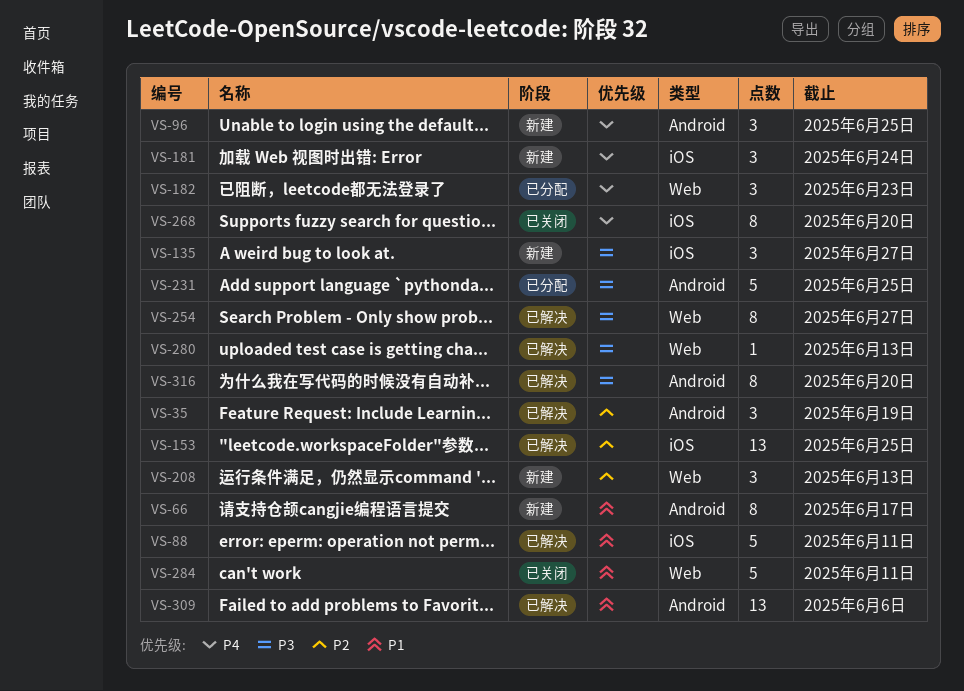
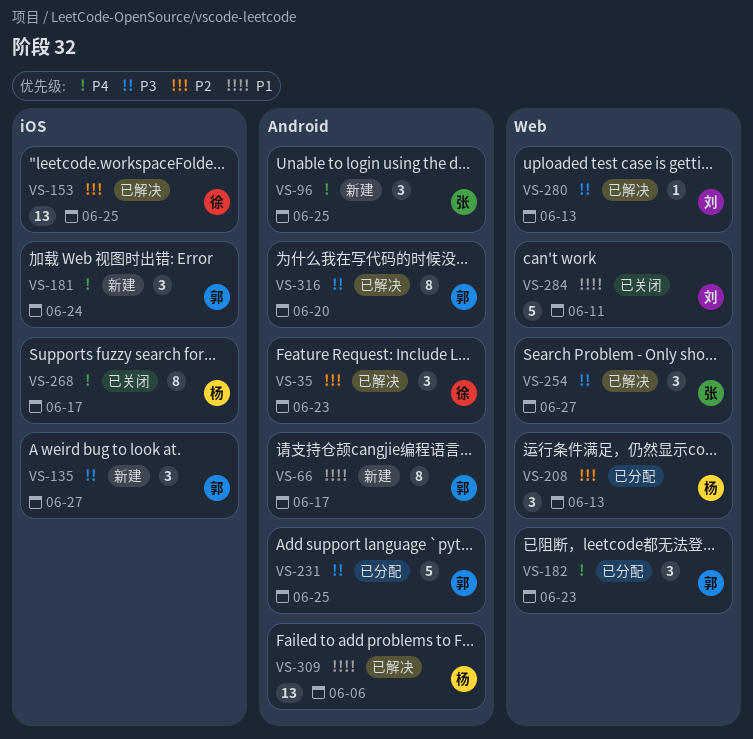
VS-35, due: Jun 19 -> Jun 23
VS-88: present -> none
VS-208, status: 新建 -> 已分配
VS-254, estimate: 8 -> 3
VS-268, due: Jun 20 -> Jun 17

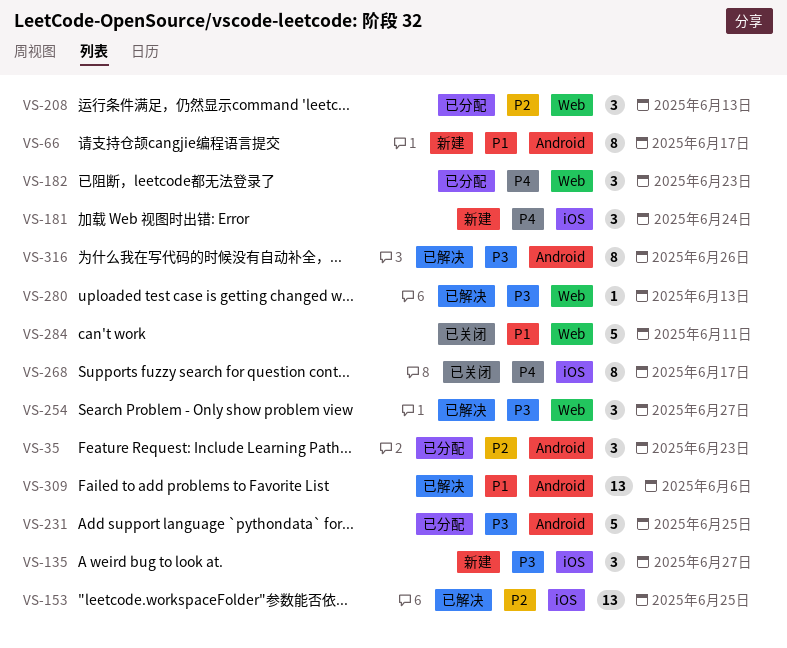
VS-35, status: 已解决 -> 已分配
VS-96: present -> none
VS-316, due: Jun 20 -> Jun 26

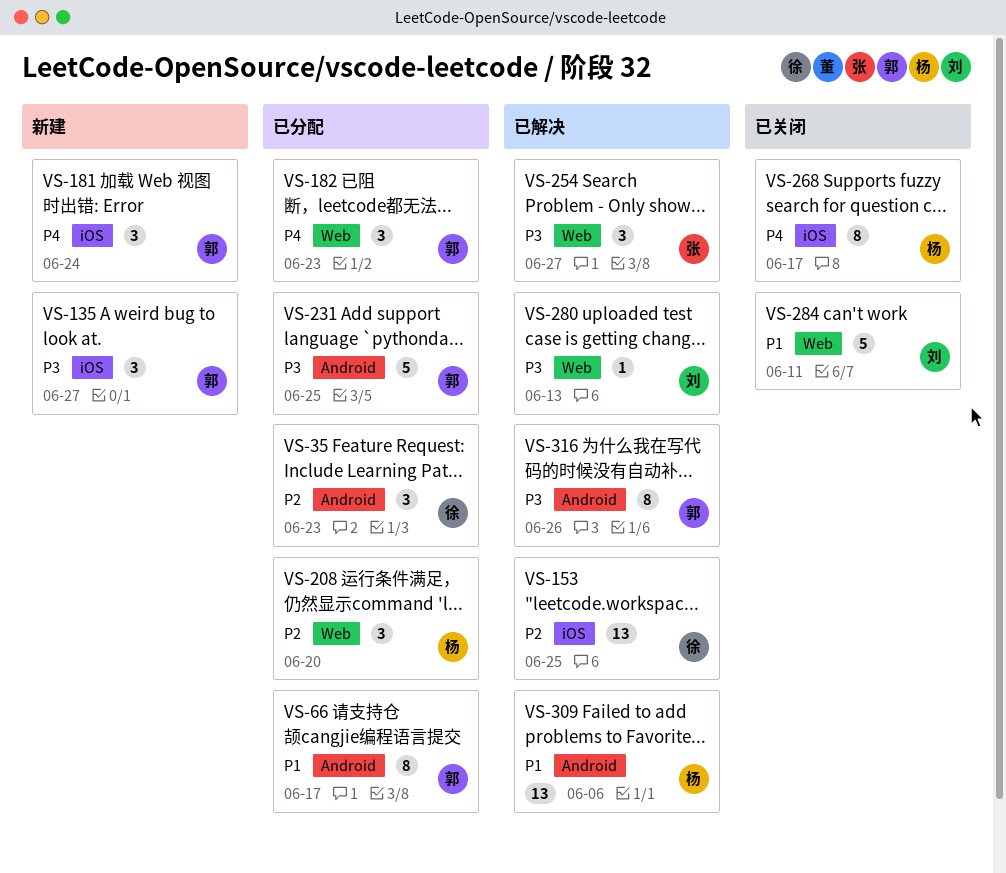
VS-66, status: 新建 -> 已分配
VS-208, due: Jun 13 -> Jun 20

